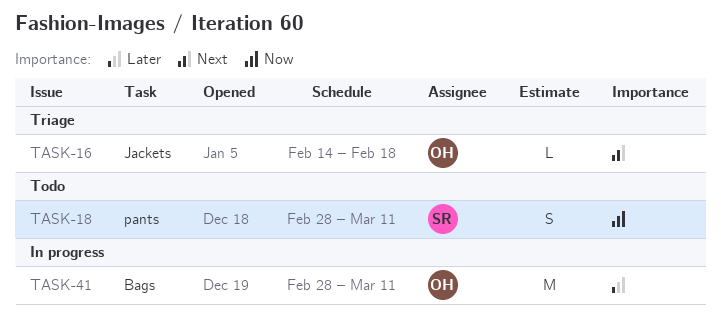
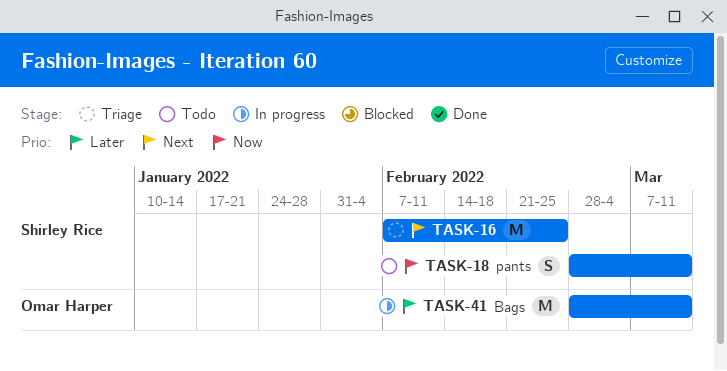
TASK-16, owner: Omar Harper -> Shirley Rice
TASK-16, estimate: L -> M
TASK-16, start: Feb 14 -> Feb 7
TASK-16, due: Feb 18 -> Feb 25

